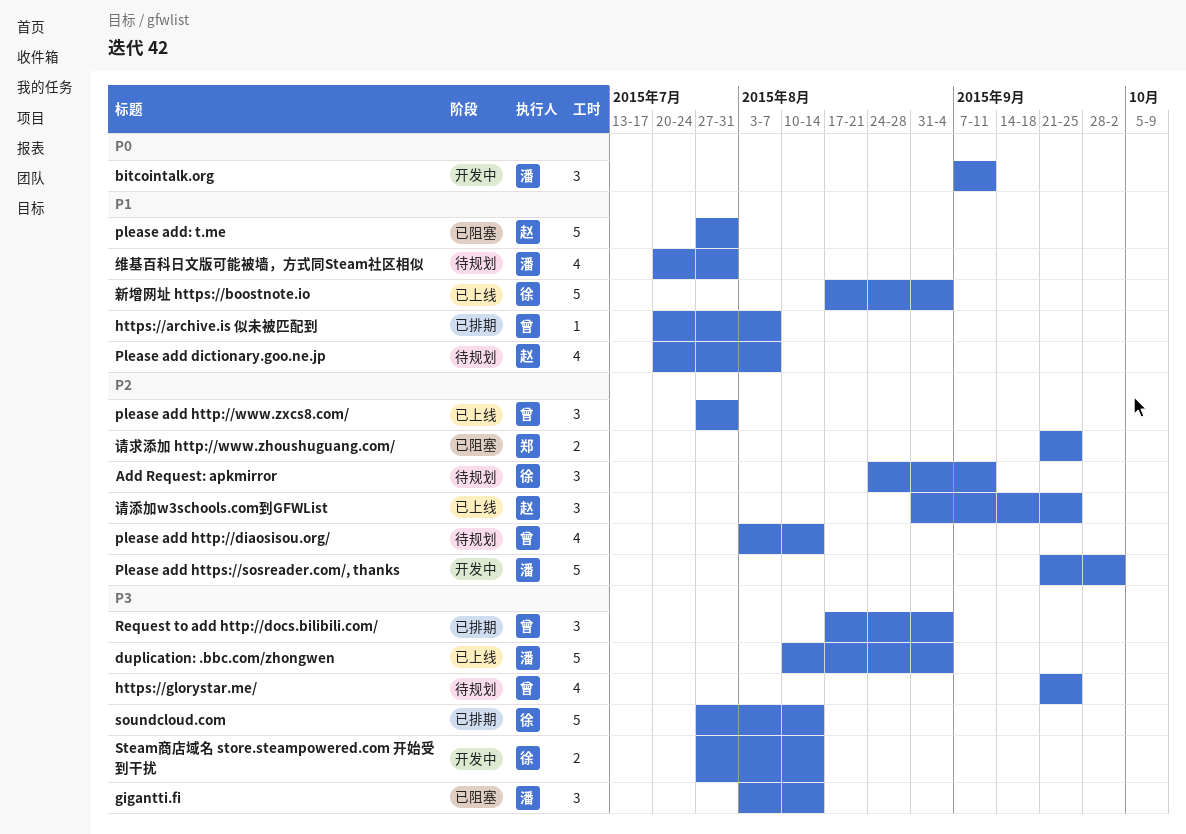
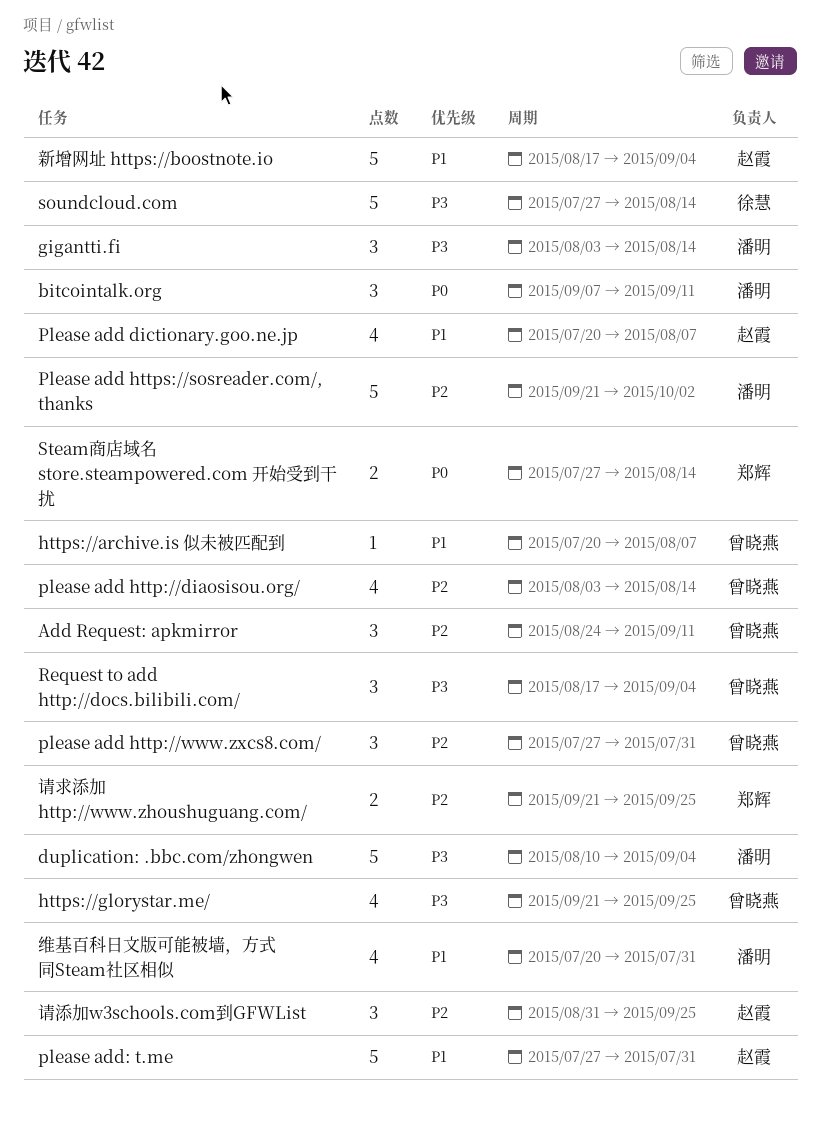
Add Request: apkmirror, owner: 徐慧 -> 曾晓燕
Steam商店域名 store.steampowered.com 开始受到干扰, owner: 徐慧 -> 郑辉
Steam商店域名 store.steampowered.com 开始受到干扰, priority: P3 -> P0
新增网址 https://boostnote.io, owner: 徐慧 -> 赵霞

